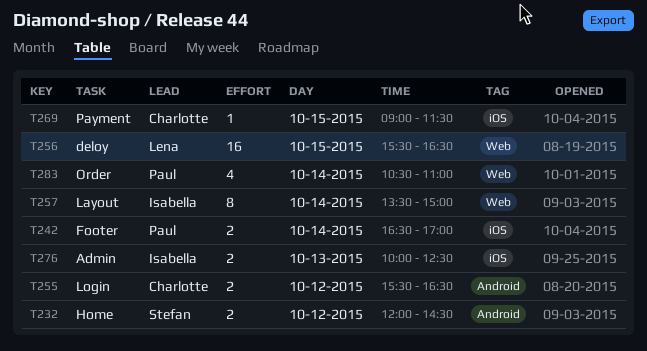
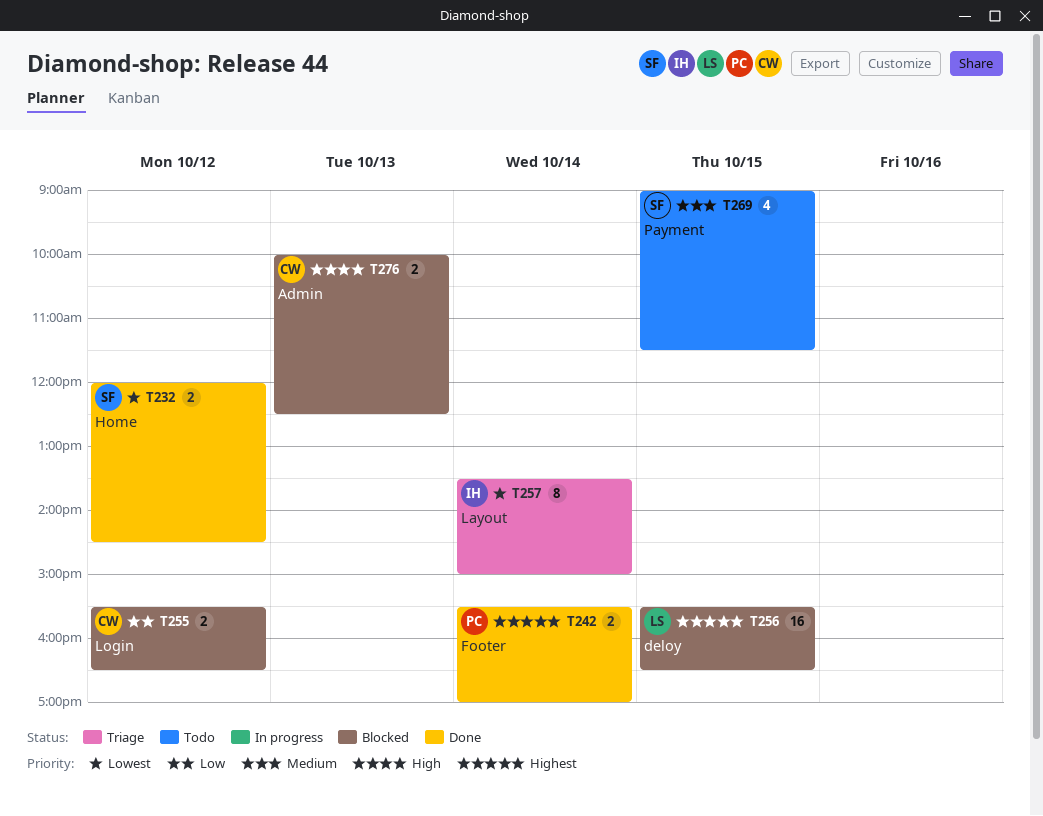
T242, begins: 16:30 -> 15:30
T269, owner: Charlotte -> Stefan
T269, estimate: 1 -> 4
T276, owner: Isabella -> Charlotte
T283: present -> none

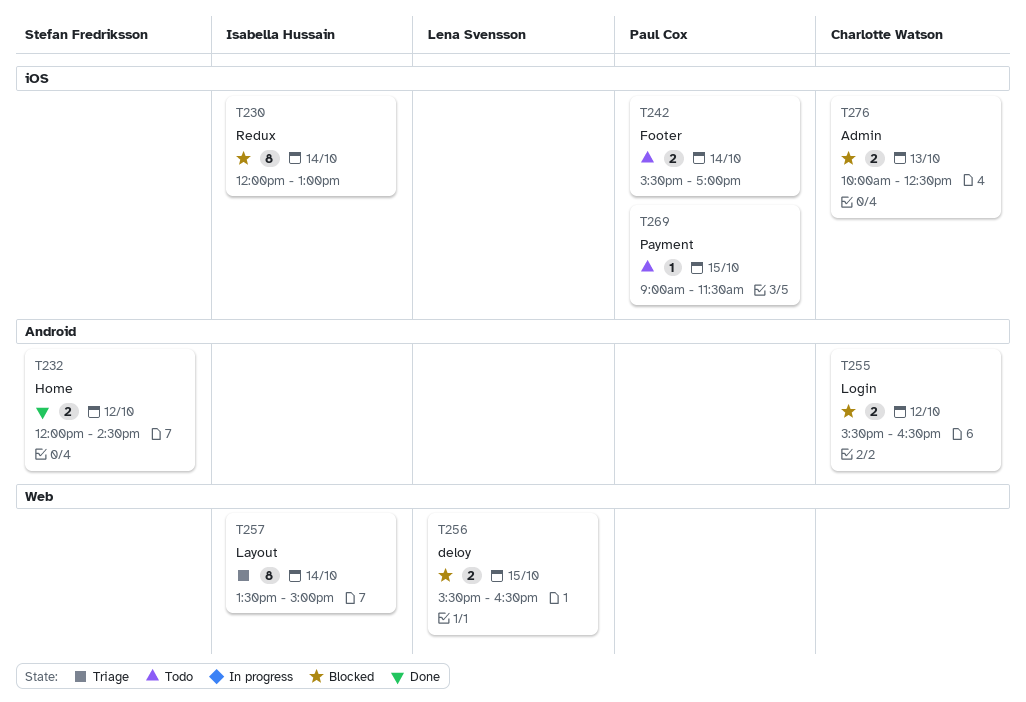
T230: none -> present
T242, status: Done -> Todo
T256, estimate: 16 -> 2
T269, owner: Stefan Fredriksson -> Paul Cox
T269, estimate: 4 -> 1

